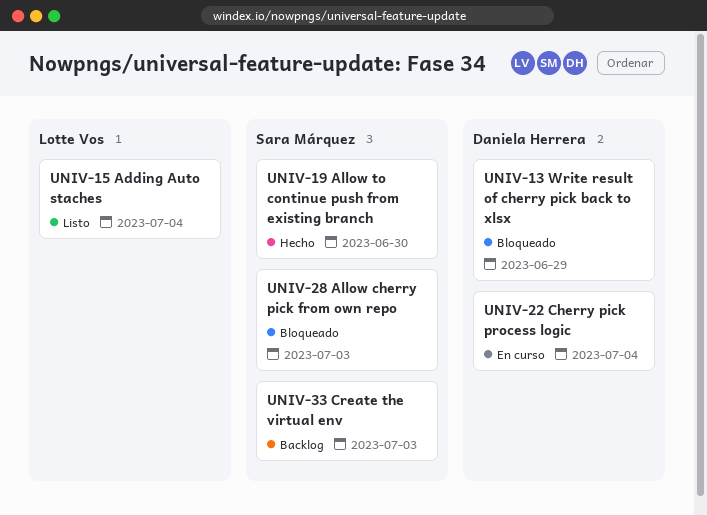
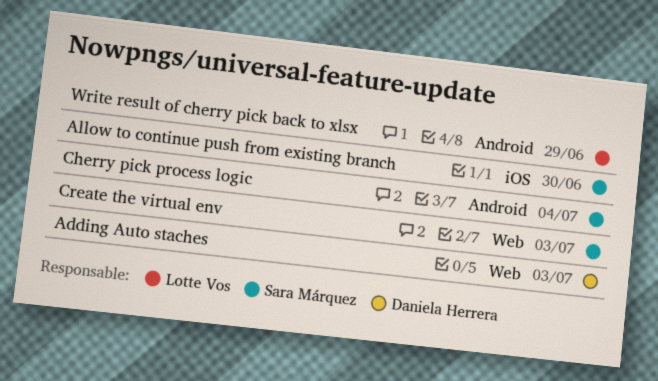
Adding Auto staches, owner: Lotte Vos -> Daniela Herrera
Adding Auto staches, due: Jul 4 -> Jul 3
Allow cherry pick from own repo: present -> none
Cherry pick process logic, owner: Daniela Herrera -> Sara Márquez
Write result of cherry pick back to xlsx, owner: Daniela Herrera -> Lotte Vos

